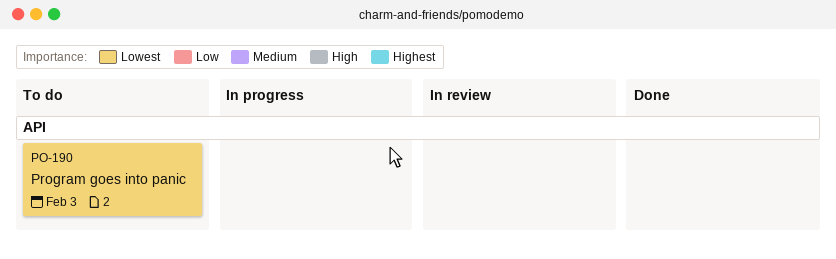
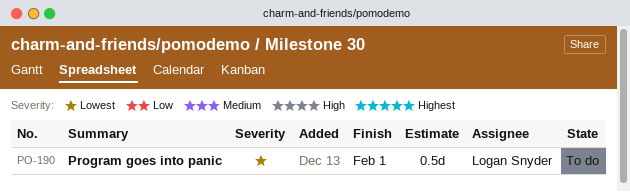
PO-190, due: Feb 3 -> Feb 1

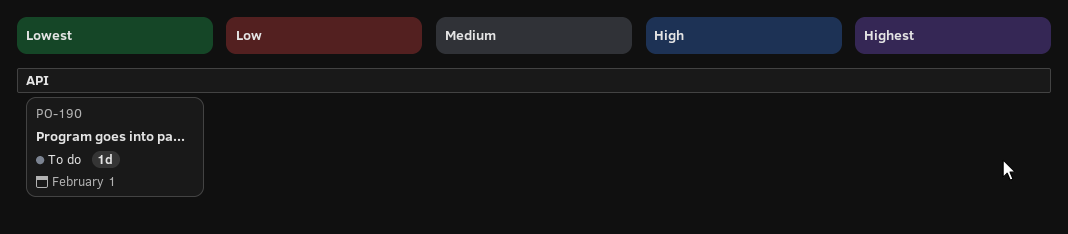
PO-190, estimate: 0.5d -> 1d

